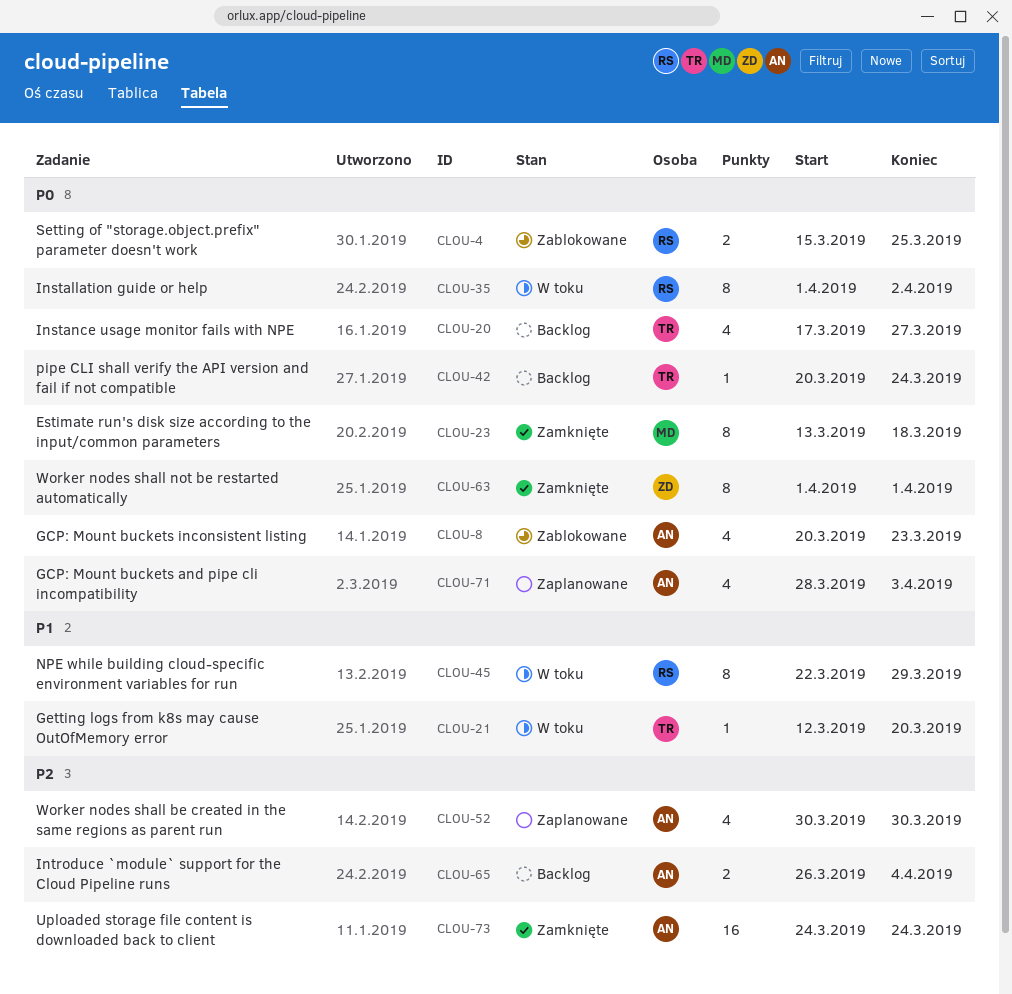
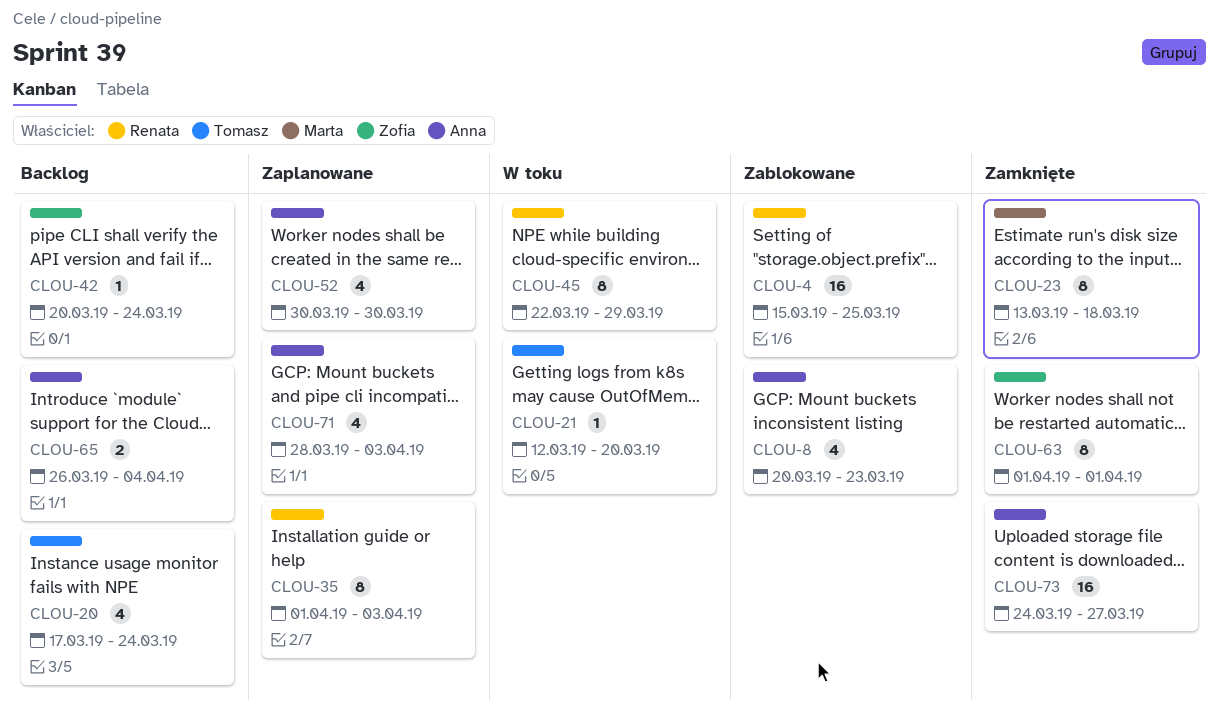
CLOU-4, estimate: 2 -> 16
CLOU-20, due: Mar 27 -> Mar 24
CLOU-35, status: W toku -> Zaplanowane
CLOU-35, due: Apr 2 -> Apr 3
CLOU-42, owner: Tomasz -> Zofia
CLOU-73, due: Mar 24 -> Mar 27

